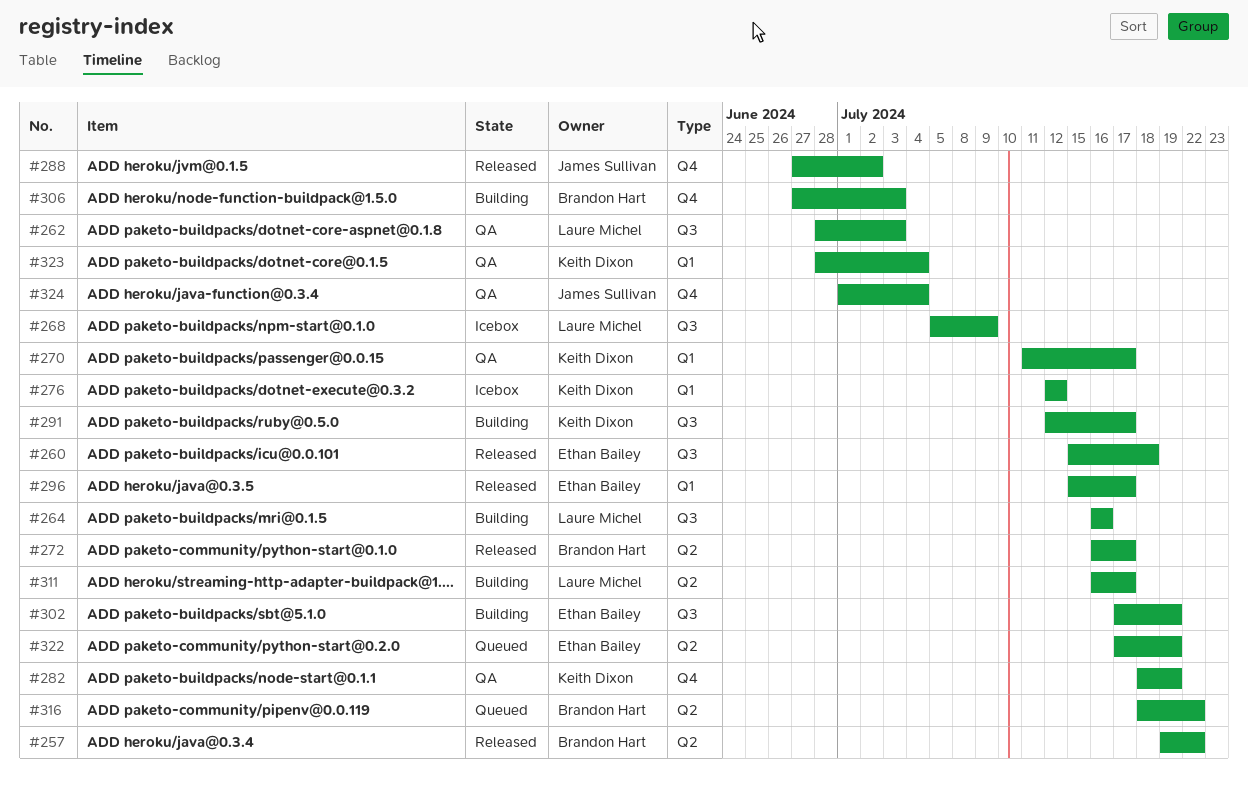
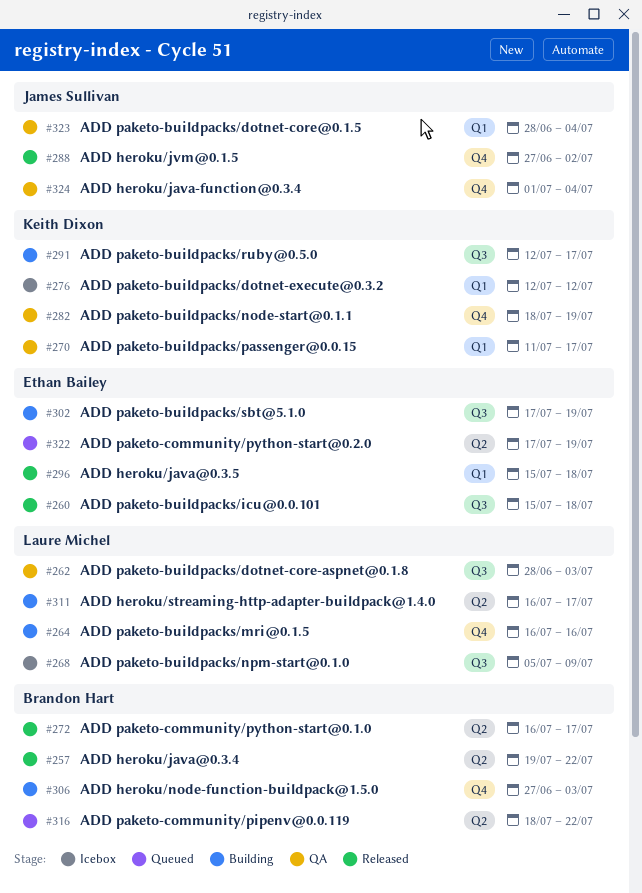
#264, label: Q3 -> Q4
#296, due: Jul 17 -> Jul 18
#323, owner: Keith Dixon -> James Sullivan

